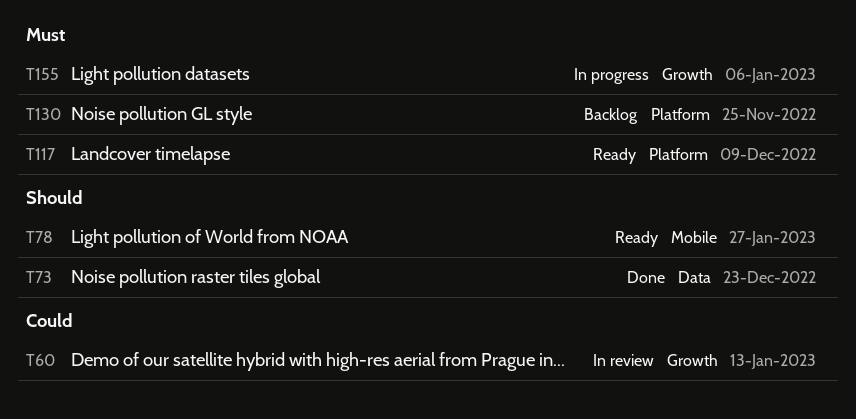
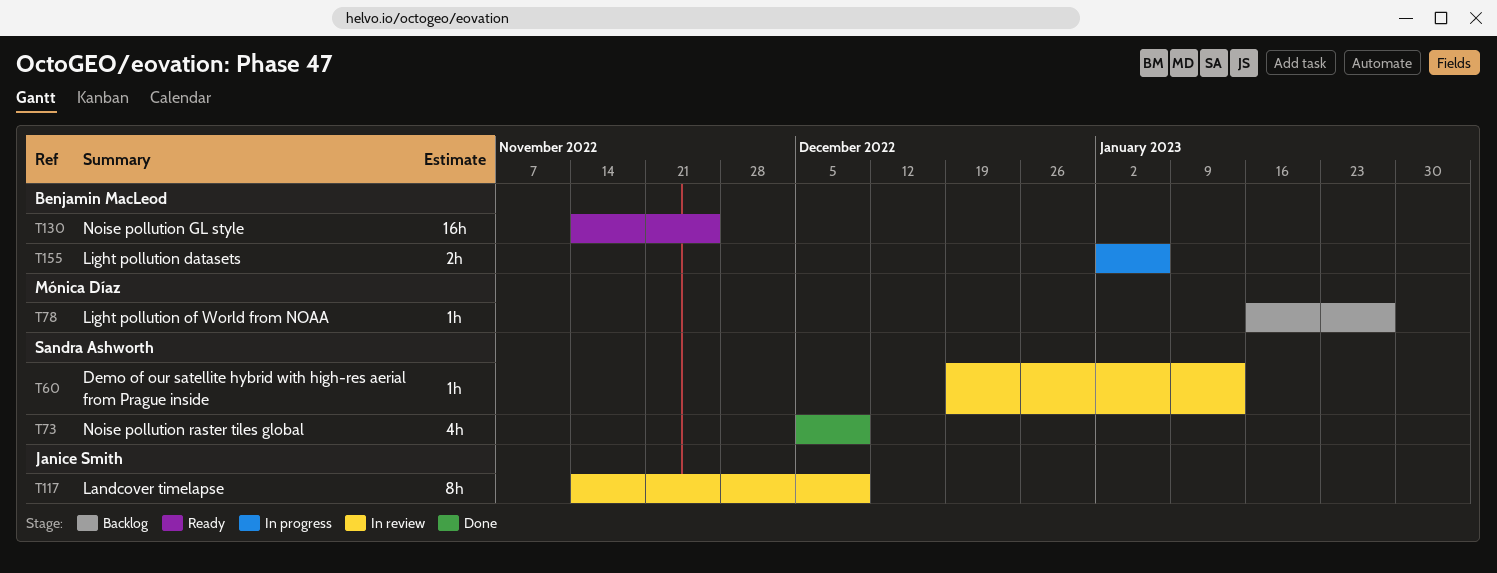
T73, due: Dec 23 -> Dec 9
T78, status: Ready -> Backlog
T117, status: Ready -> In review
T130, status: Backlog -> Ready

